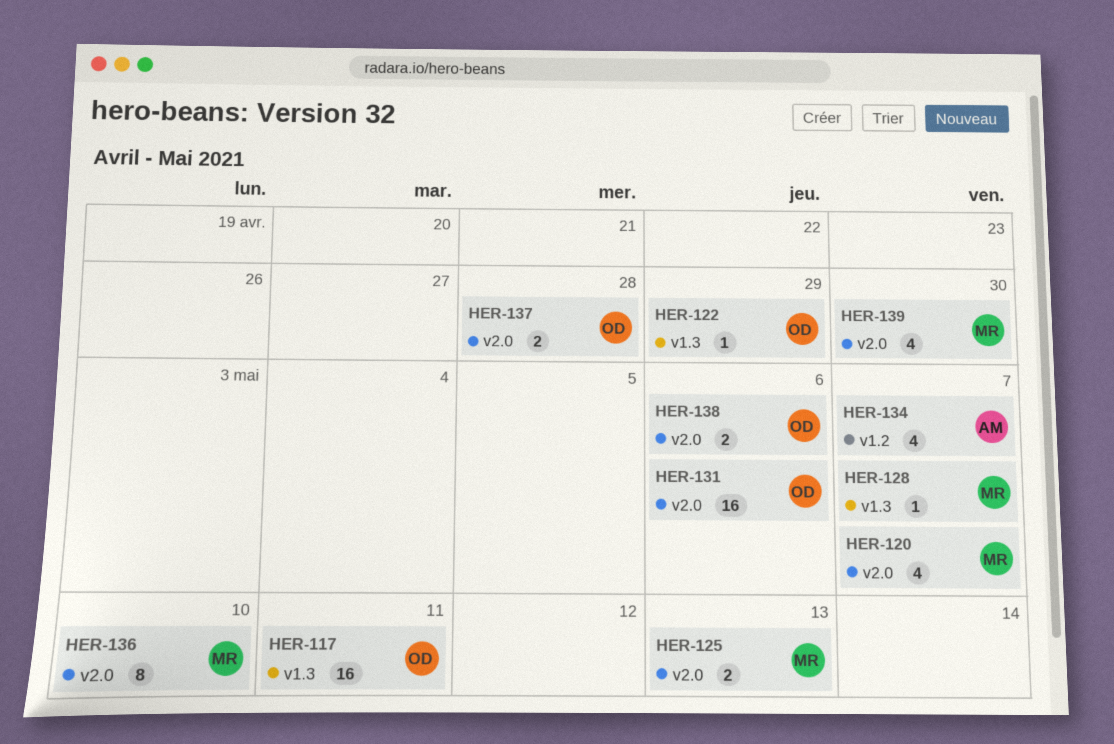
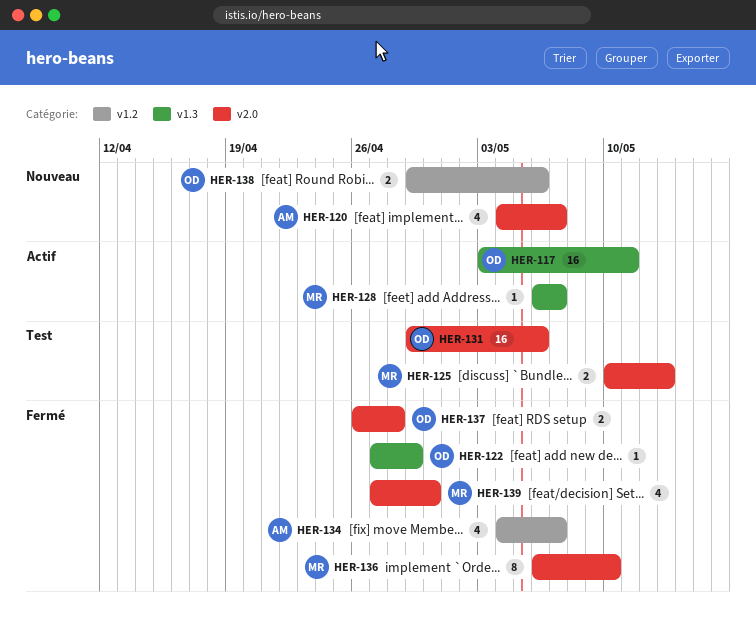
HER-120, owner: MR -> AM
HER-138, label: v2.0 -> v1.2

